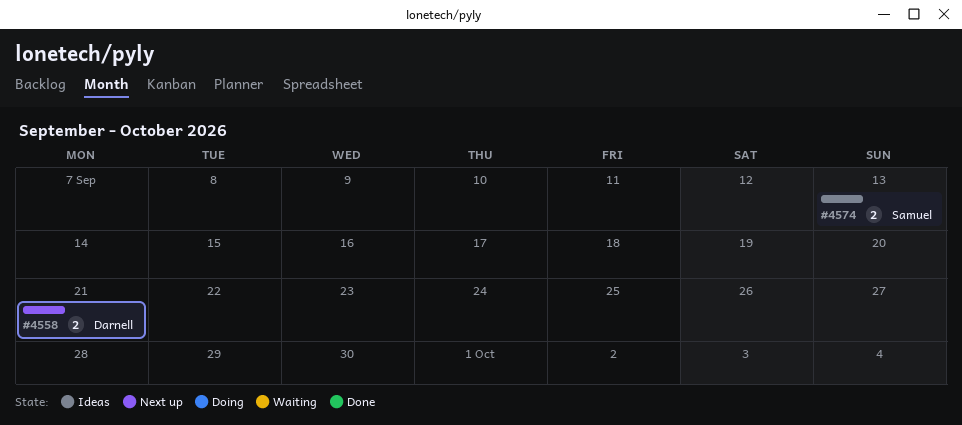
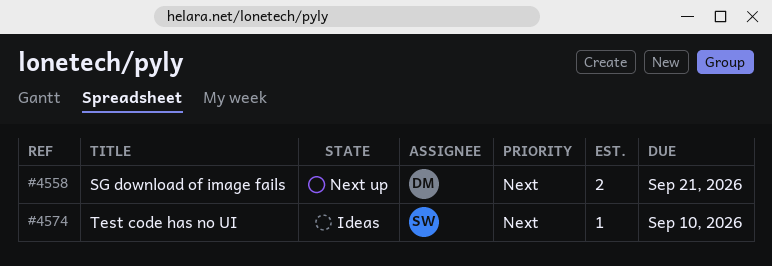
#4574, estimate: 2 -> 1
#4574, due: Sep 13 -> Sep 10

